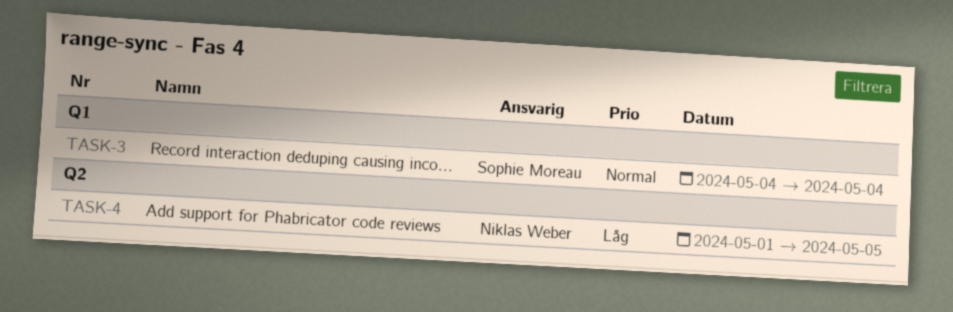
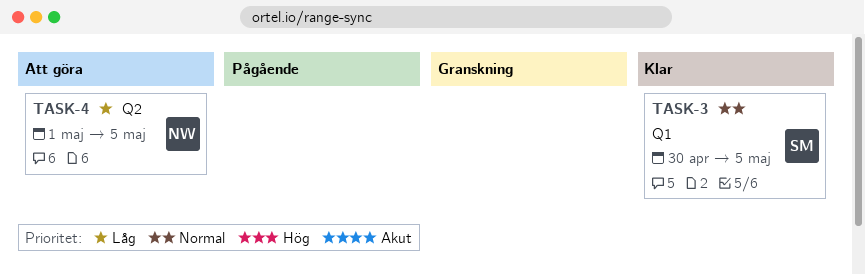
TASK-3, start: May 4 -> Apr 30
TASK-3, due: May 4 -> May 5

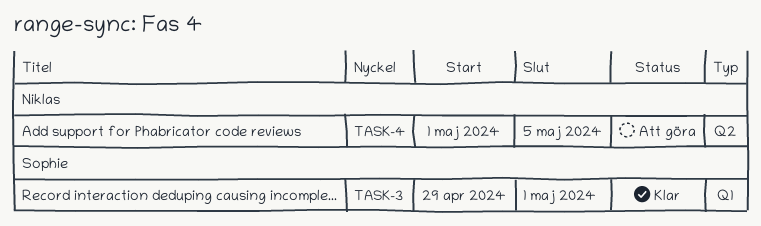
TASK-3, start: Apr 30 -> Apr 29
TASK-3, due: May 5 -> May 1

